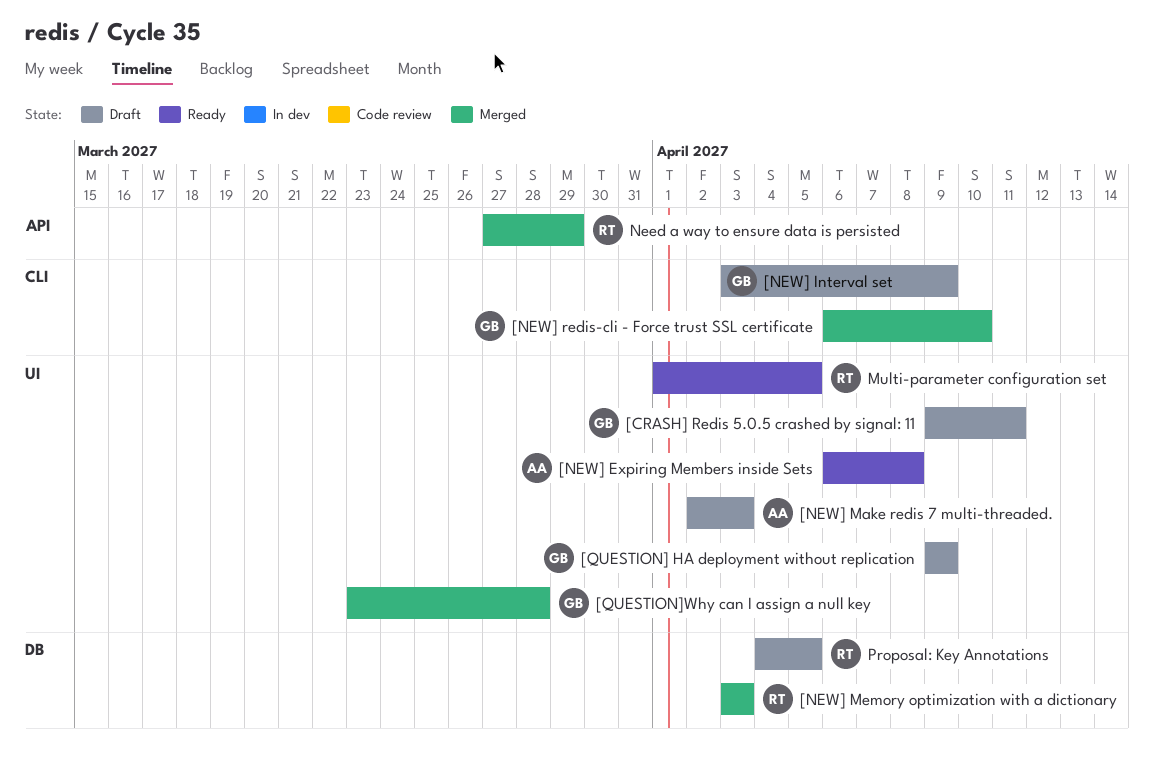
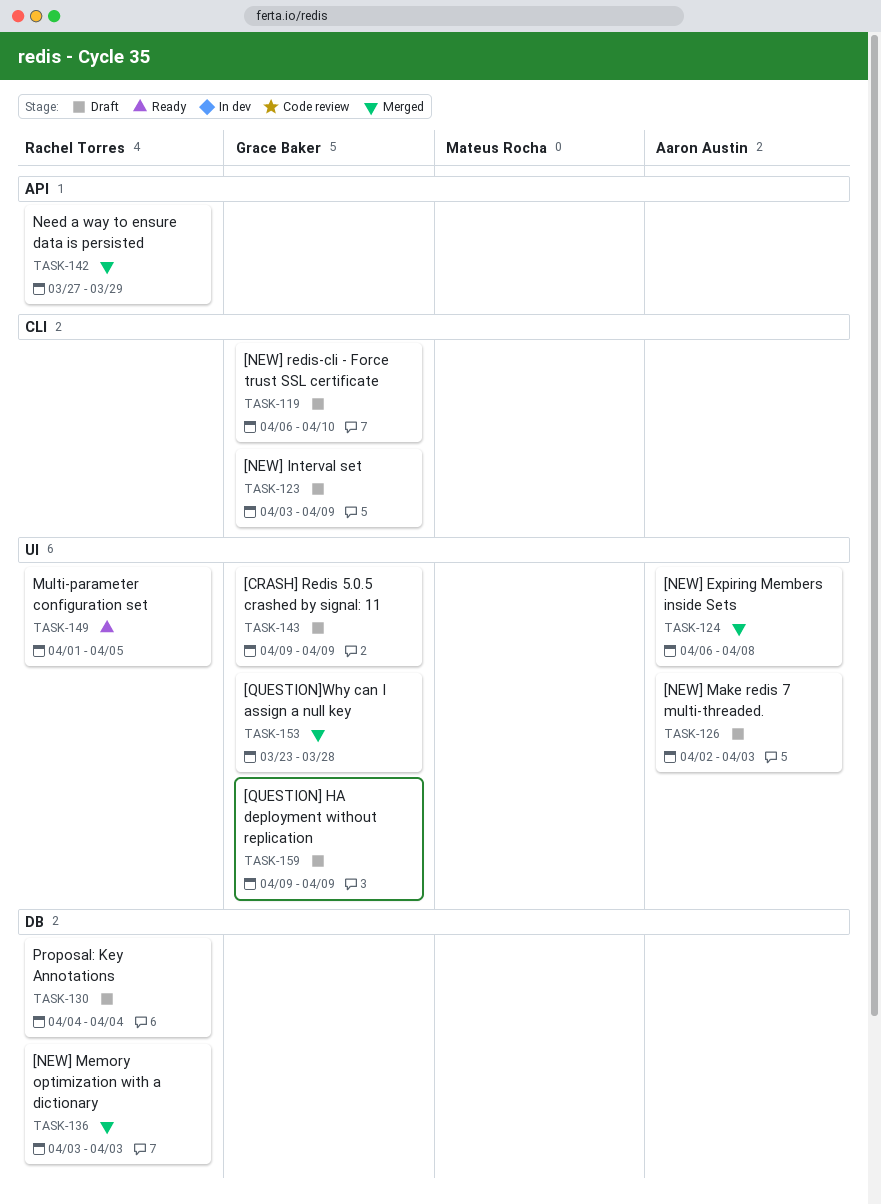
[CRASH] Redis 5.0.5 crashed by signal: 11, due: Apr 11 -> Apr 9
[NEW] Expiring Members inside Sets, status: Ready -> Merged
[NEW] redis-cli - Force trust SSL certificate, status: Merged -> Draft
Proposal: Key Annotations, due: Apr 5 -> Apr 4

